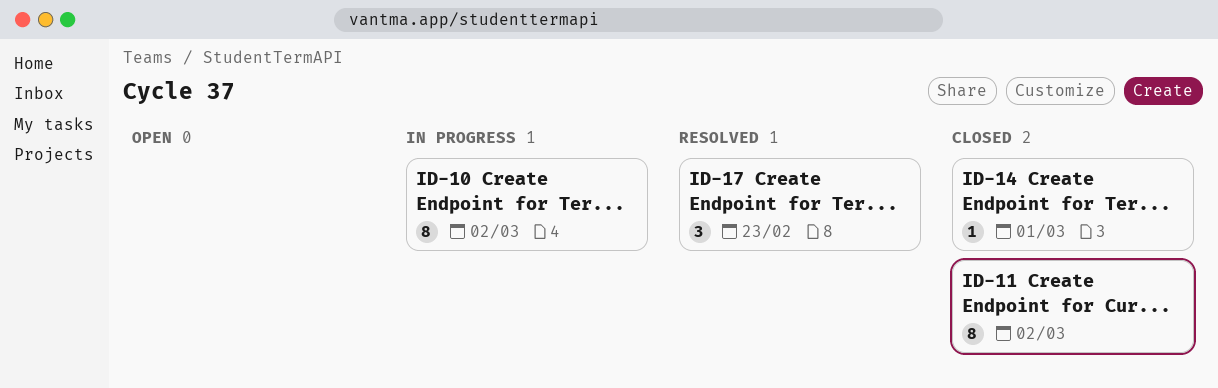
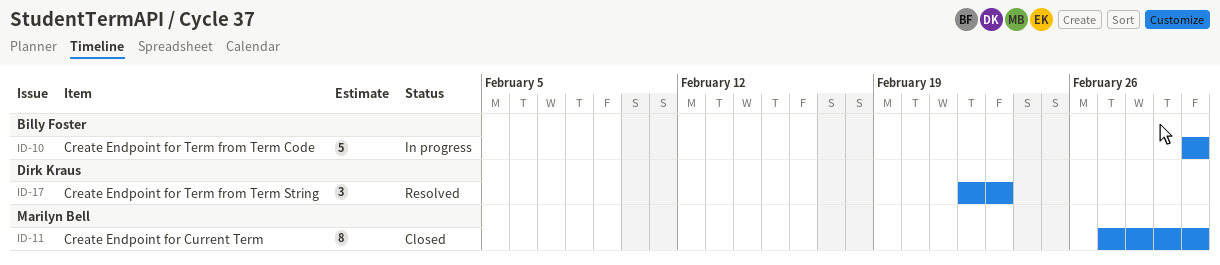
ID-10, estimate: 8 -> 5
ID-14: present -> none

